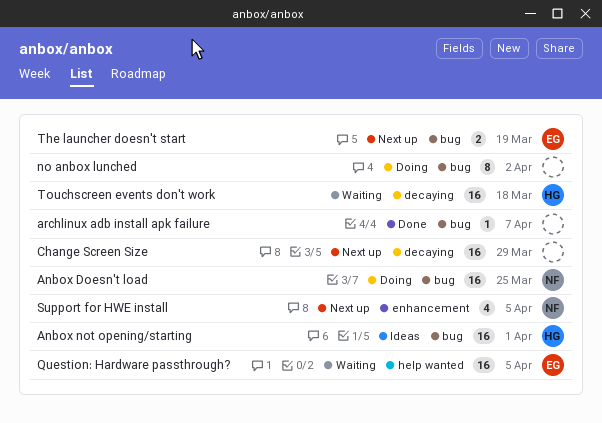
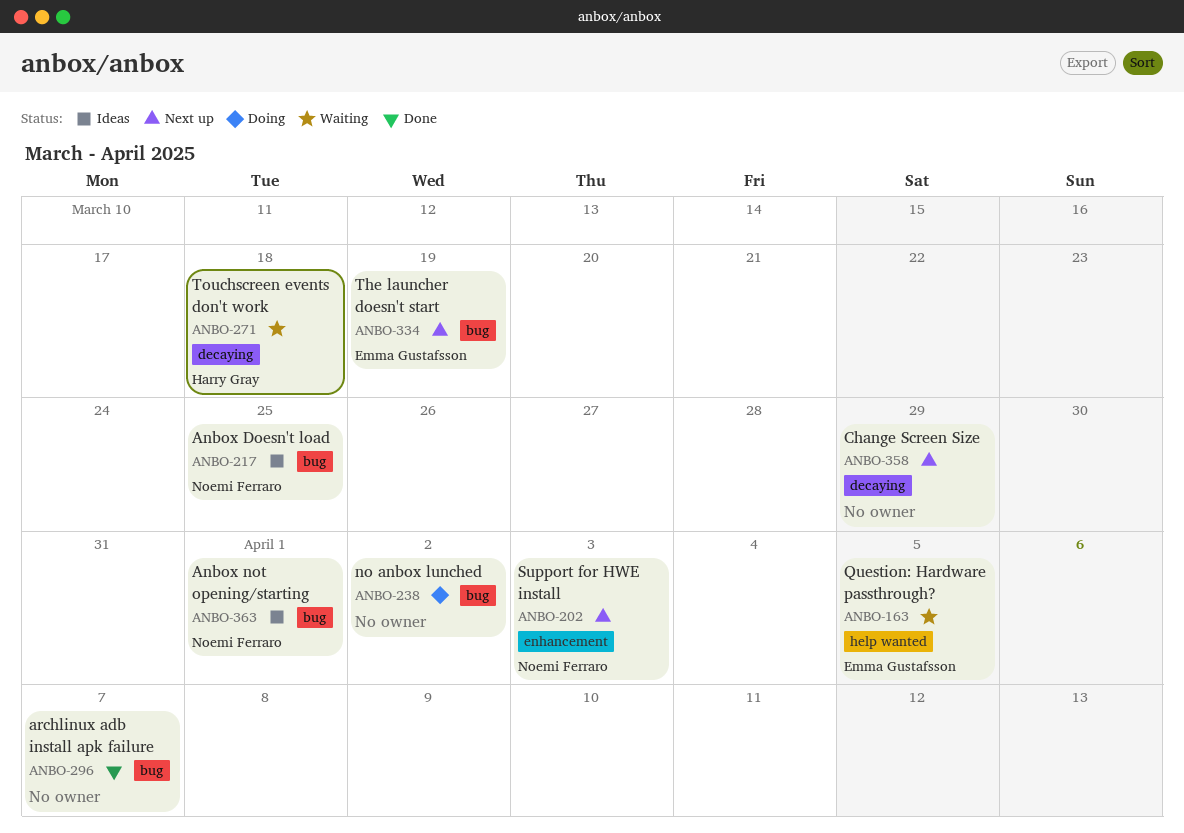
Anbox Doesn't load, status: Doing -> Ideas
Anbox not opening/starting, owner: Harry Gray -> Noemi Ferraro
Support for HWE install, due: Apr 5 -> Apr 3

